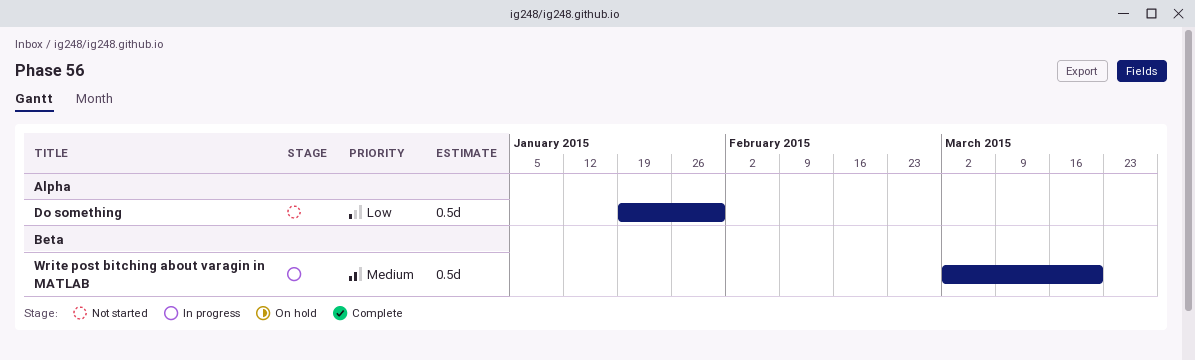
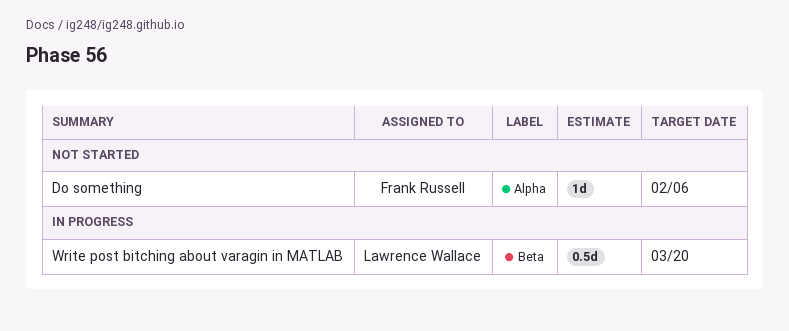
Do something, estimate: 0.5d -> 1d
Do something, due: Jan 30 -> Feb 6

